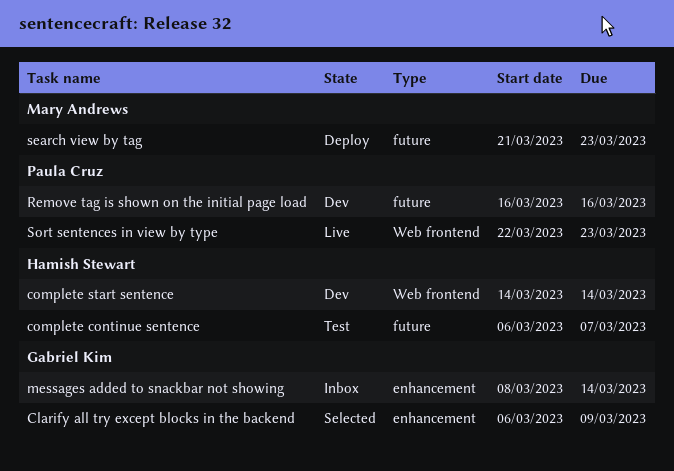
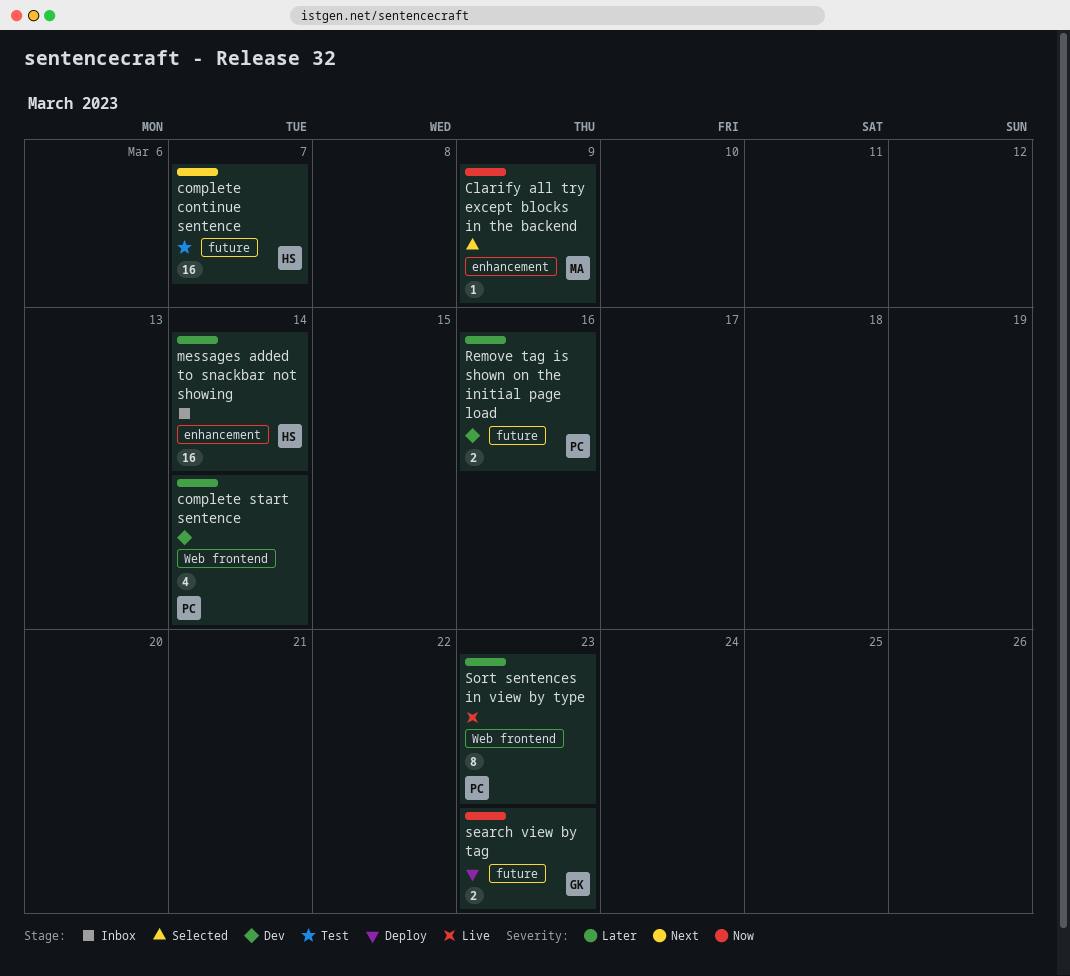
Clarify all try except blocks in the backend, owner: Gabriel Kim -> Mary Andrews
complete start sentence, owner: Hamish Stewart -> Paula Cruz
messages added to snackbar not showing, owner: Gabriel Kim -> Hamish Stewart
search view by tag, owner: Mary Andrews -> Gabriel Kim

